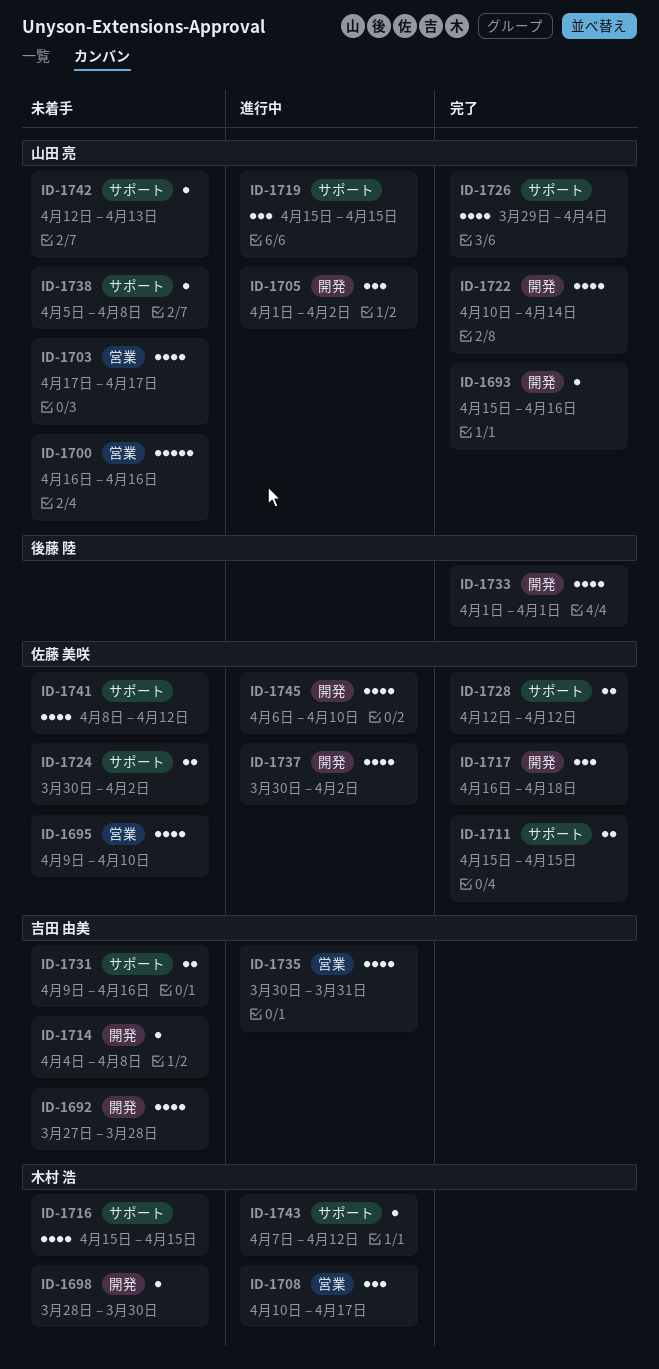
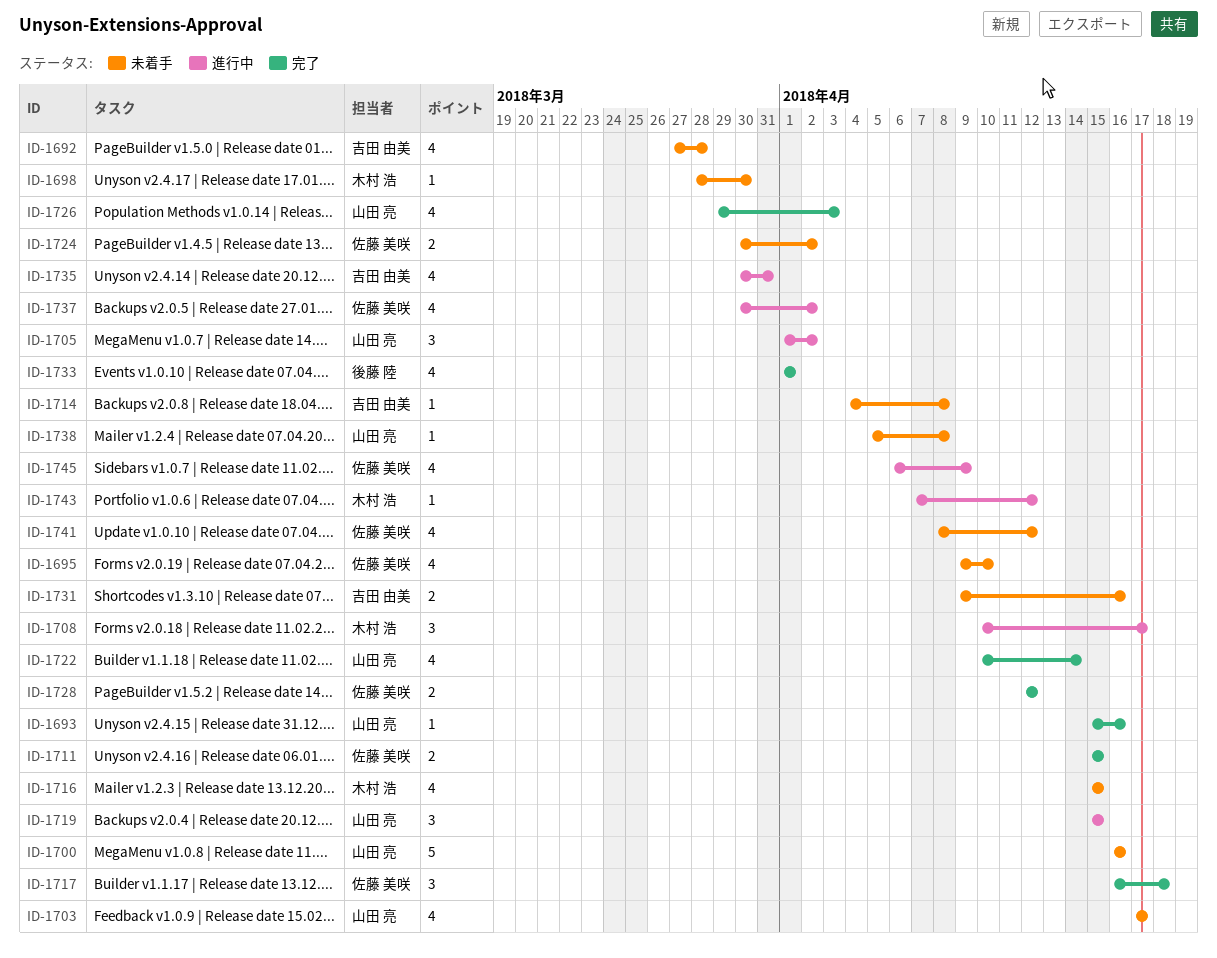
ID-1726, due: Apr 4 -> Apr 3
ID-1742: present -> none
ID-1745, due: Apr 10 -> Apr 9

